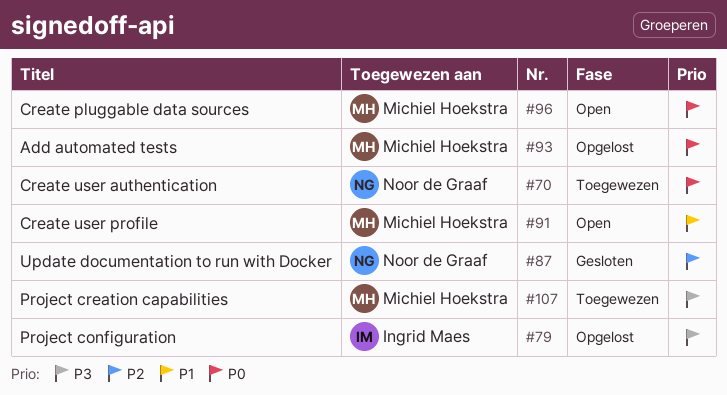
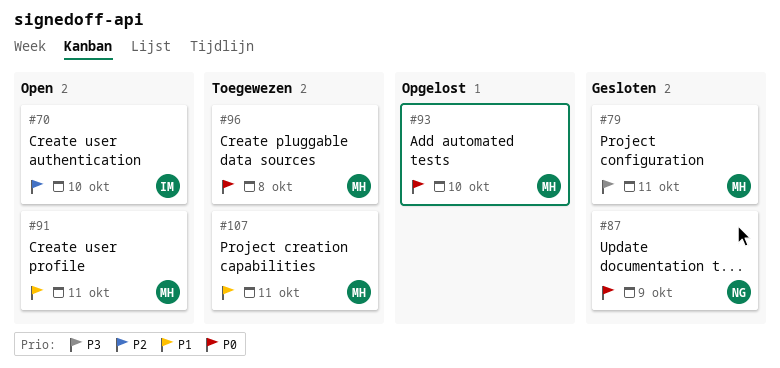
#70, status: Toegewezen -> Open
#70, owner: Noor de Graaf -> Ingrid Maes
#70, priority: P0 -> P2
#79, status: Opgelost -> Gesloten
#79, owner: Ingrid Maes -> Michiel Hoekstra
#87, priority: P2 -> P0
#96, status: Open -> Toegewezen
#107, priority: P3 -> P1

